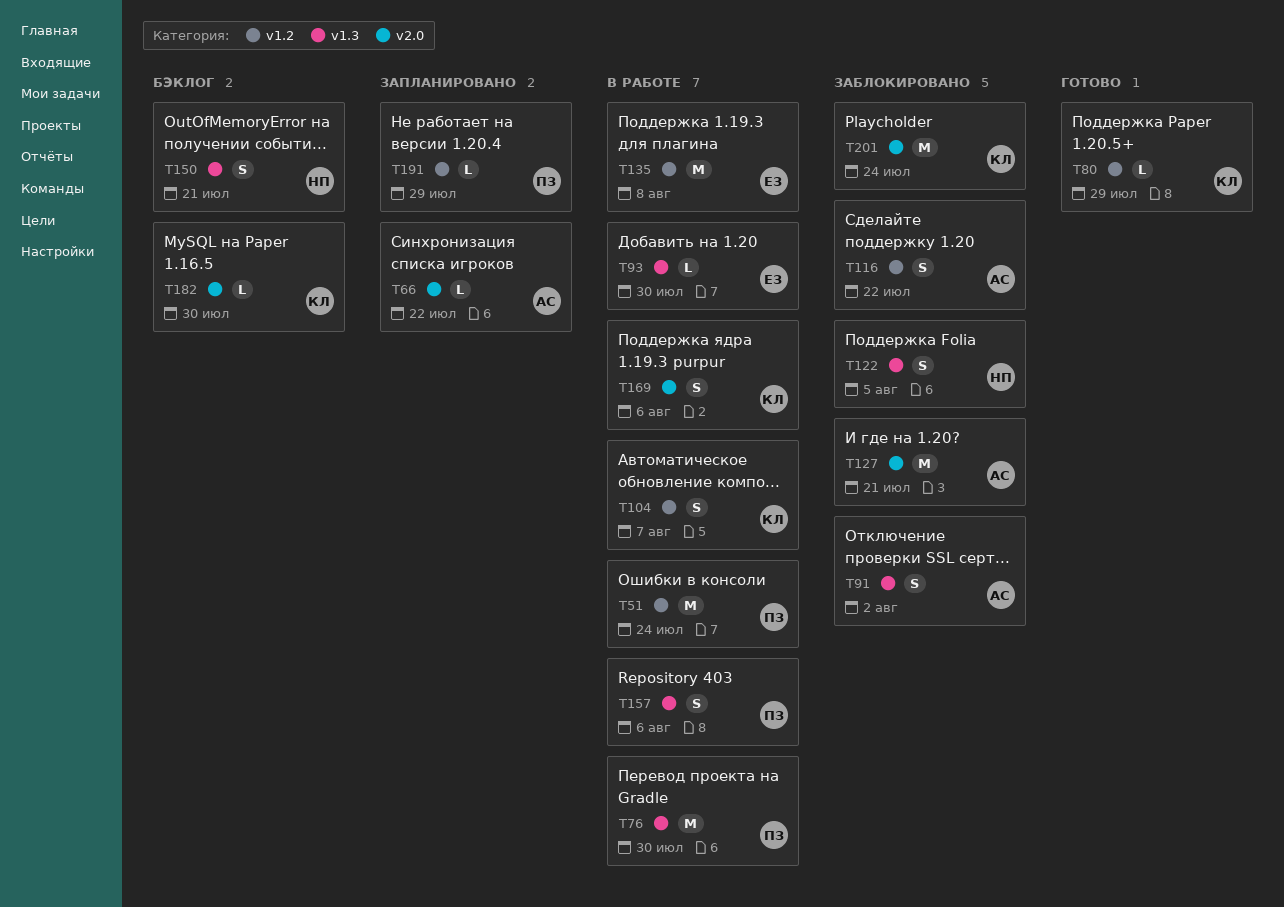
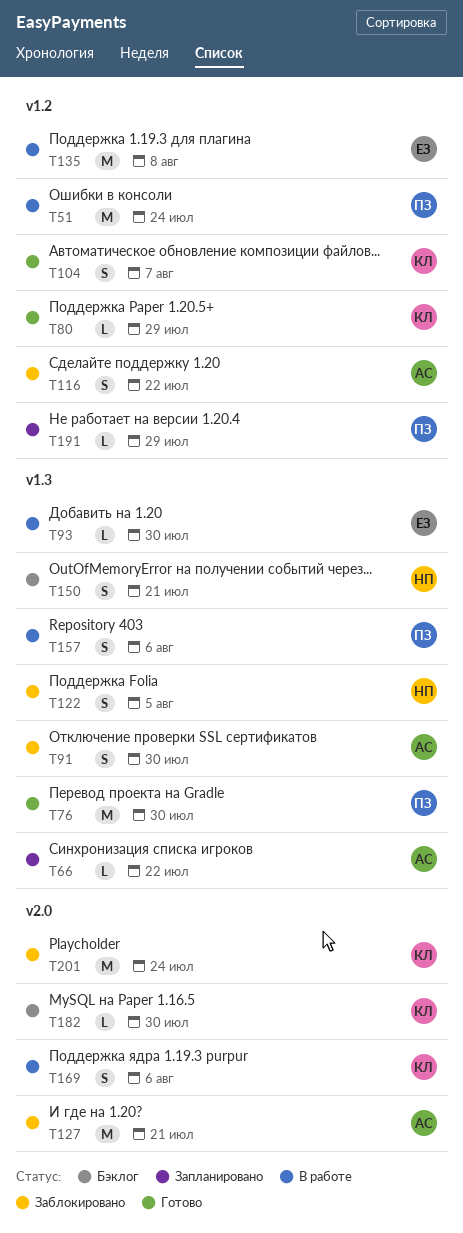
T66, label: v2.0 -> v1.3
T76, status: В работе -> Готово
T91, due: Aug 2 -> Jul 30
T104, status: В работе -> Готово

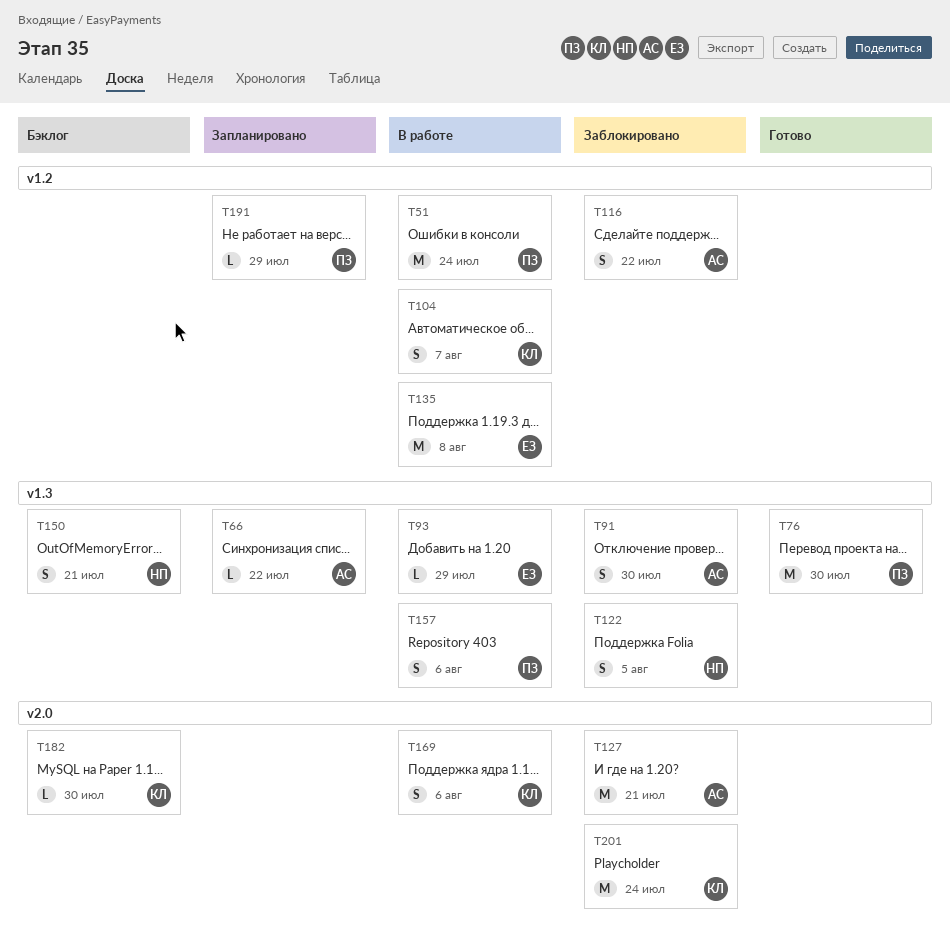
T80: present -> none
T93, due: Jul 30 -> Jul 29
T104, status: Готово -> В работе

